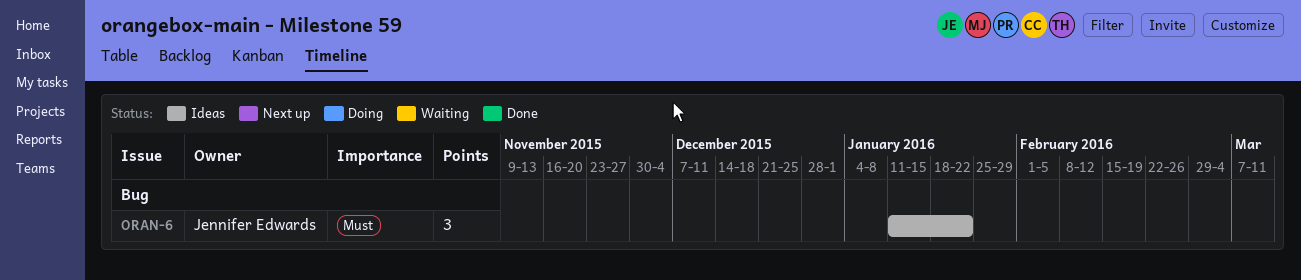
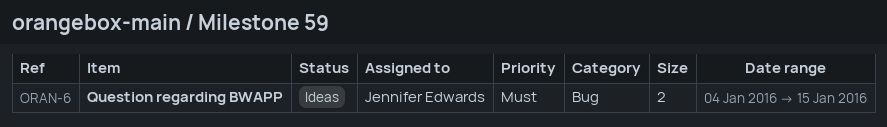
ORAN-6, estimate: 3 -> 2
ORAN-6, start: Jan 11 -> Jan 4
ORAN-6, due: Jan 22 -> Jan 15

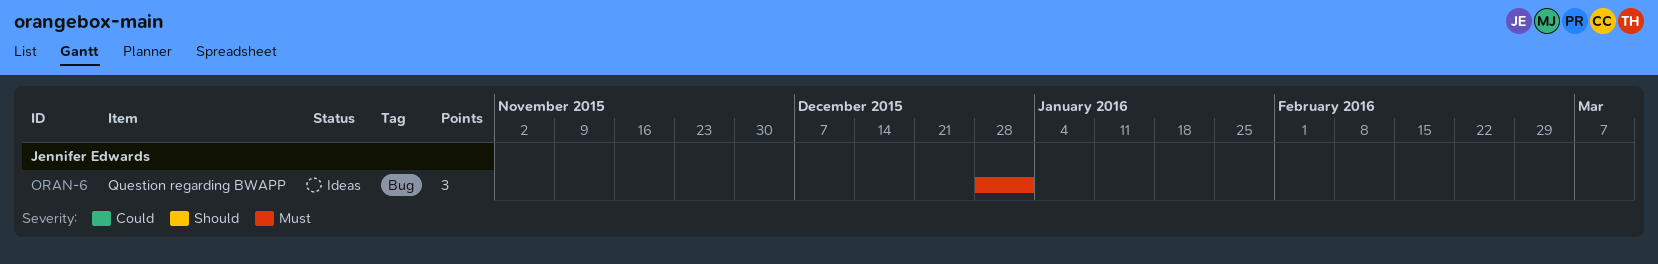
ORAN-6, estimate: 2 -> 3
ORAN-6, start: Jan 4 -> Dec 28
ORAN-6, due: Jan 15 -> Jan 1

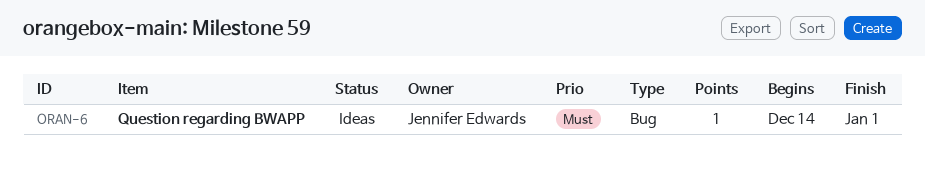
ORAN-6, estimate: 3 -> 1
ORAN-6, start: Dec 28 -> Dec 14

